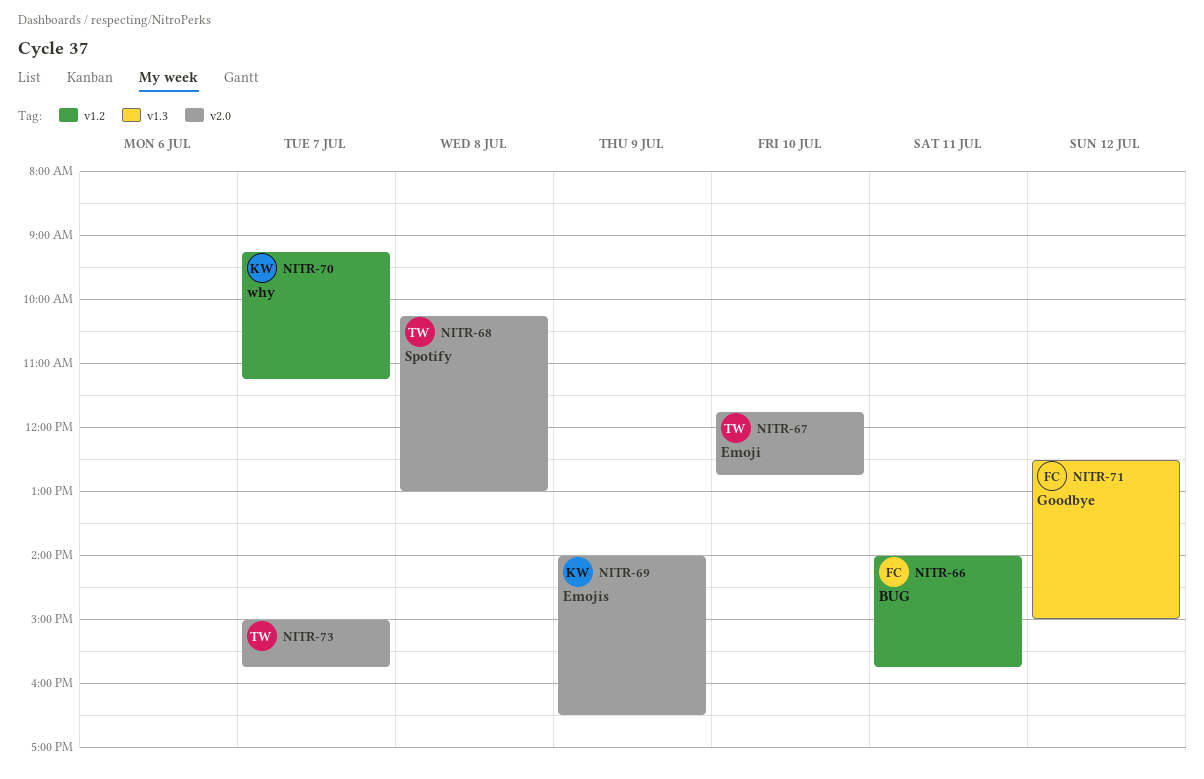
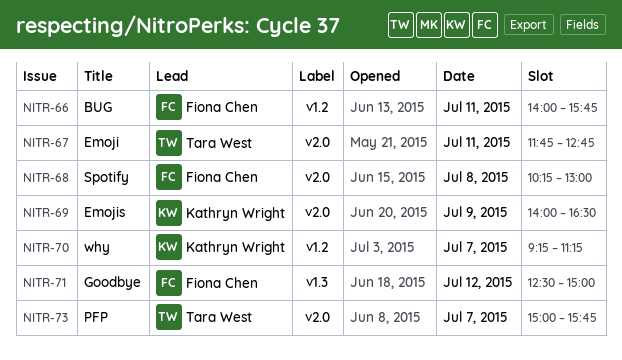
NITR-67, day: Jul 10 -> Jul 11
NITR-68, owner: Tara West -> Fiona Chen

